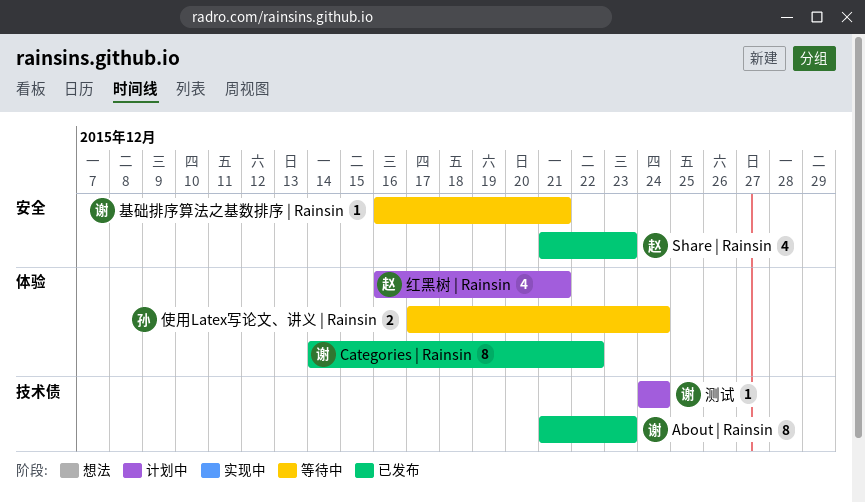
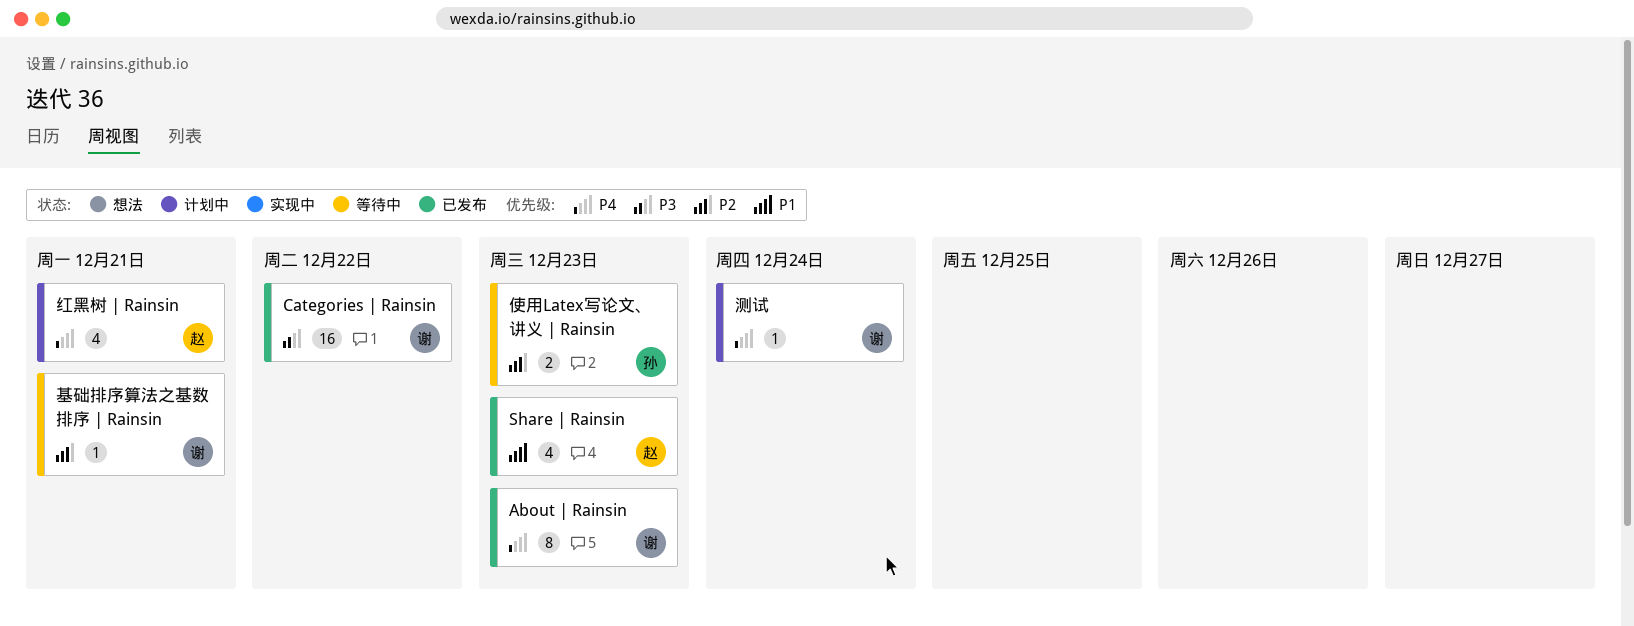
Categories | Rainsin, estimate: 8 -> 16
使用Latex写论文、讲义 | Rainsin, due: Dec 24 -> Dec 23

